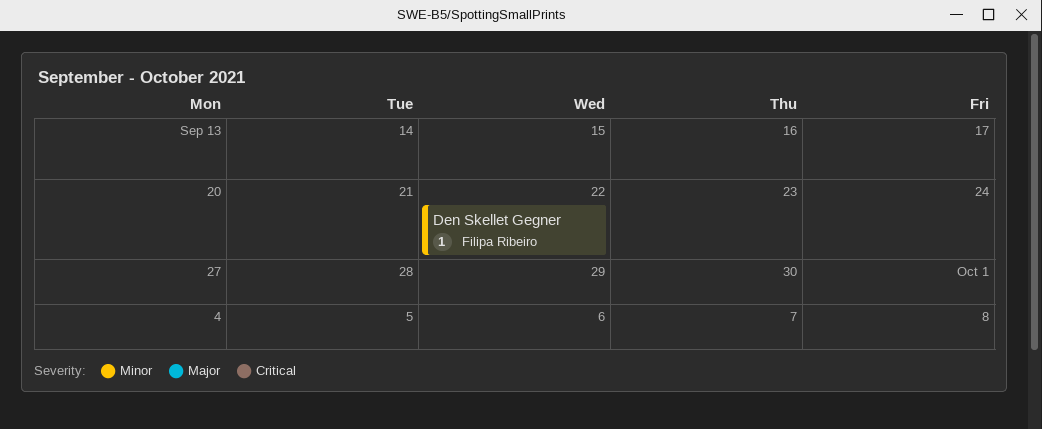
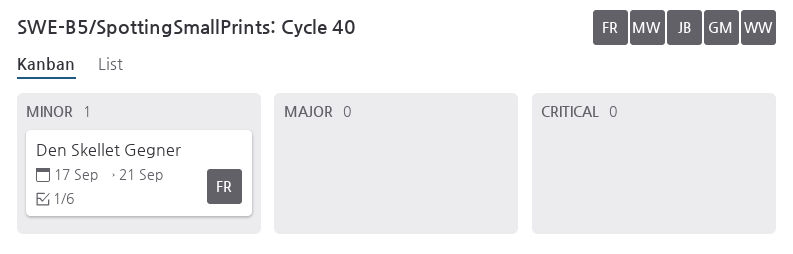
Den Skellet Gegner, due: Sep 22 -> Sep 21

